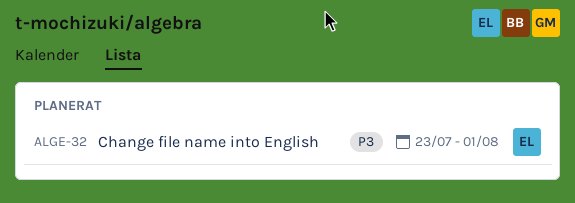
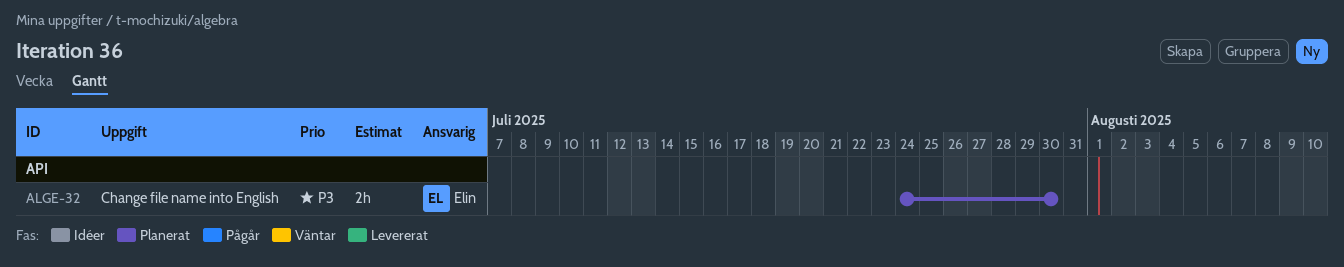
ALGE-32, start: Jul 23 -> Jul 24
ALGE-32, due: Aug 1 -> Jul 30

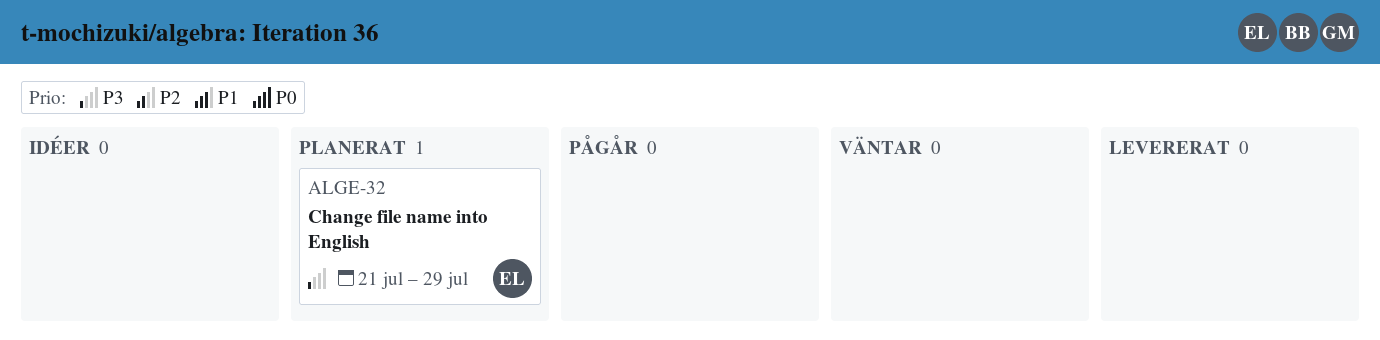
ALGE-32, start: Jul 24 -> Jul 21
ALGE-32, due: Jul 30 -> Jul 29

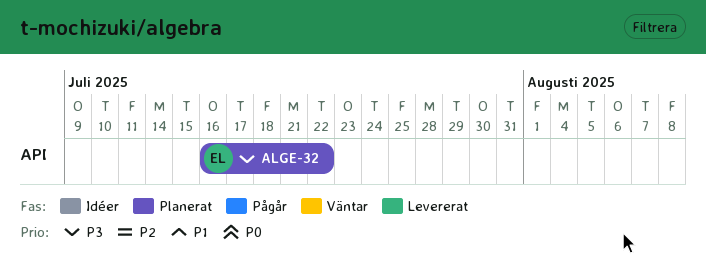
ALGE-32, start: Jul 21 -> Jul 16
ALGE-32, due: Jul 29 -> Jul 22

